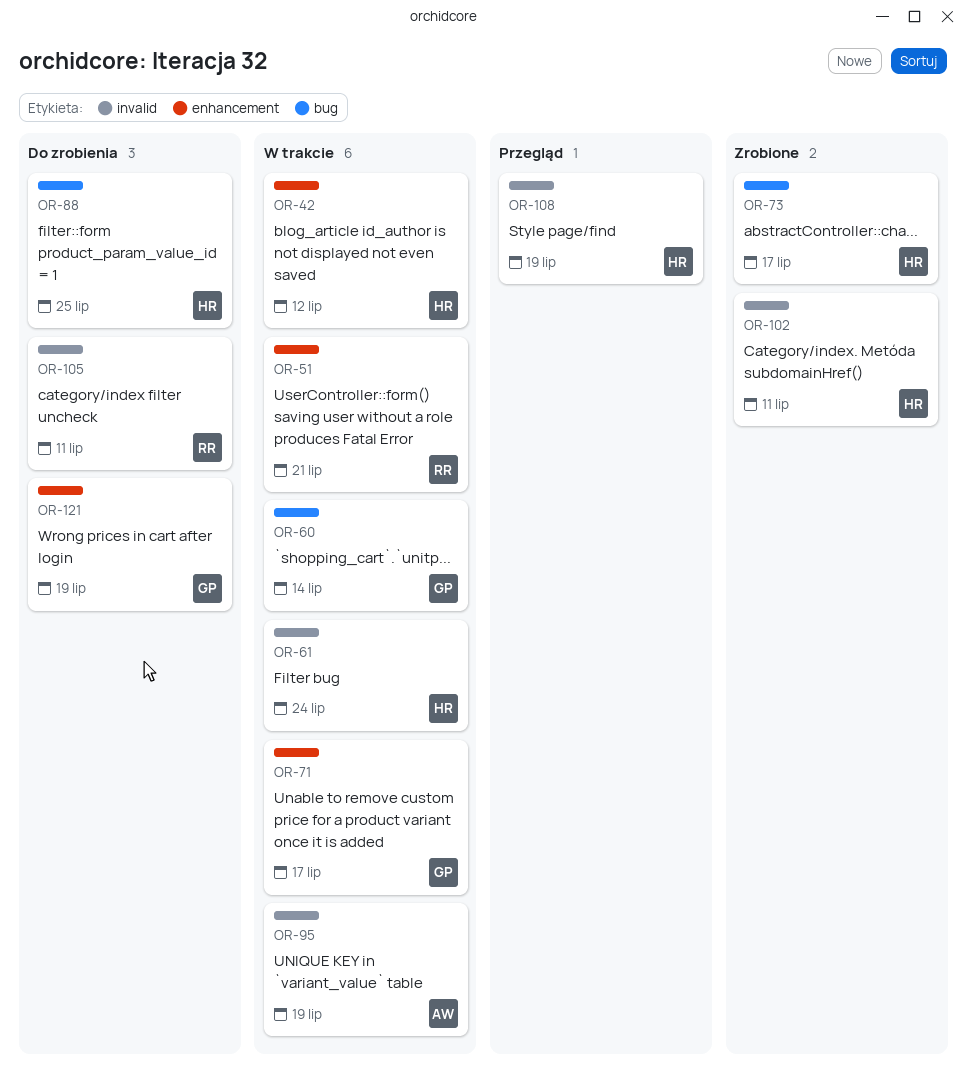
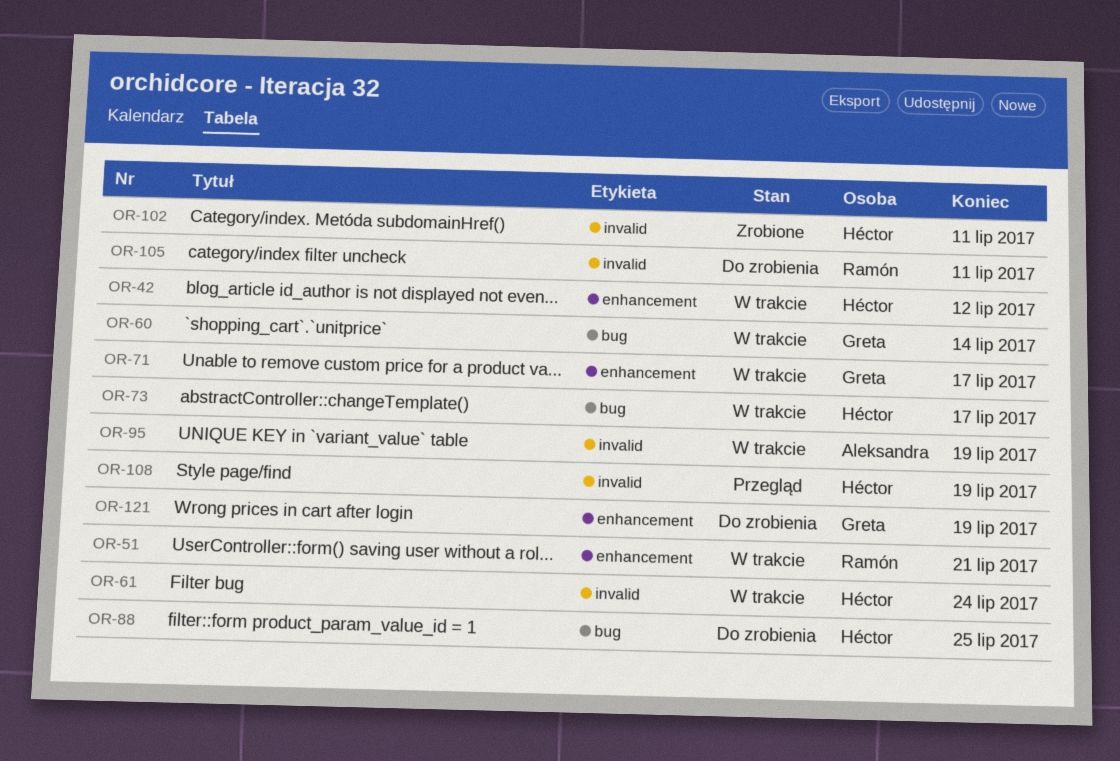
OR-73, status: Zrobione -> W trakcie

